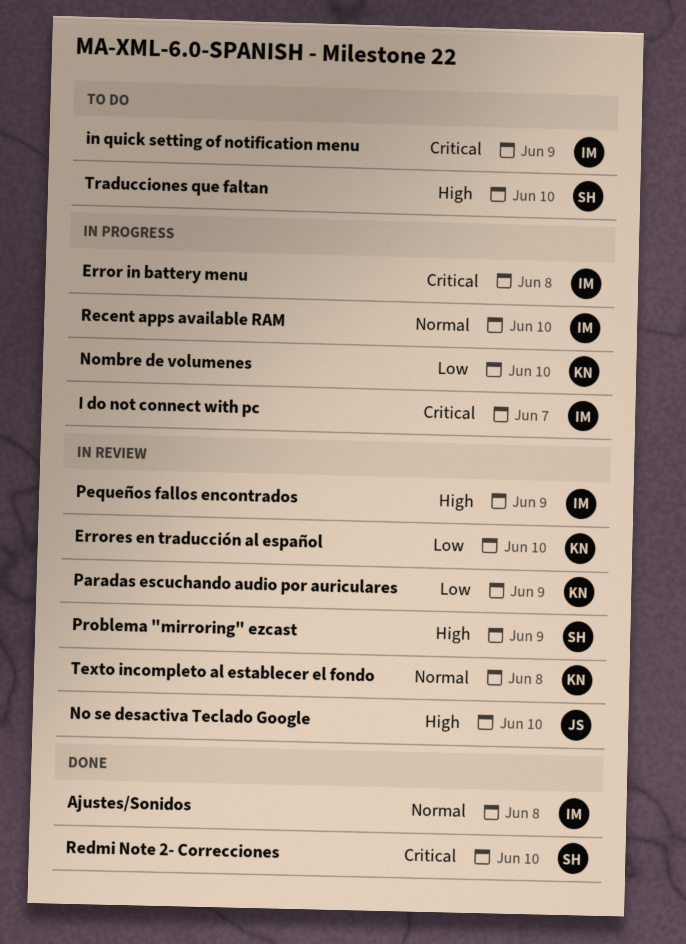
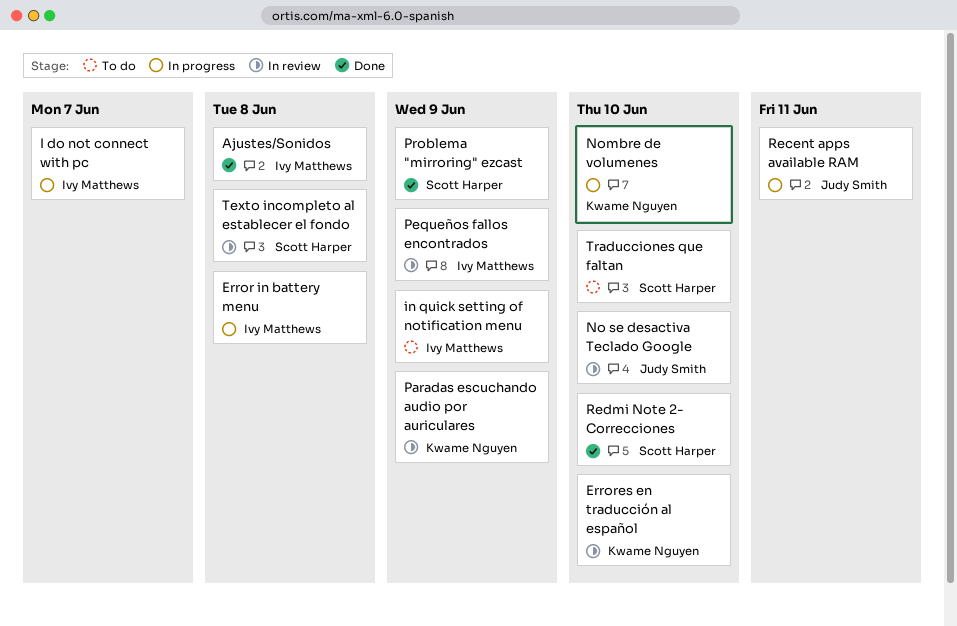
Problema "mirroring" ezcast, status: In review -> Done
Recent apps available RAM, owner: Ivy Matthews -> Judy Smith
Recent apps available RAM, due: Jun 10 -> Jun 11
Texto incompleto al establecer el fondo, owner: Kwame Nguyen -> Scott Harper

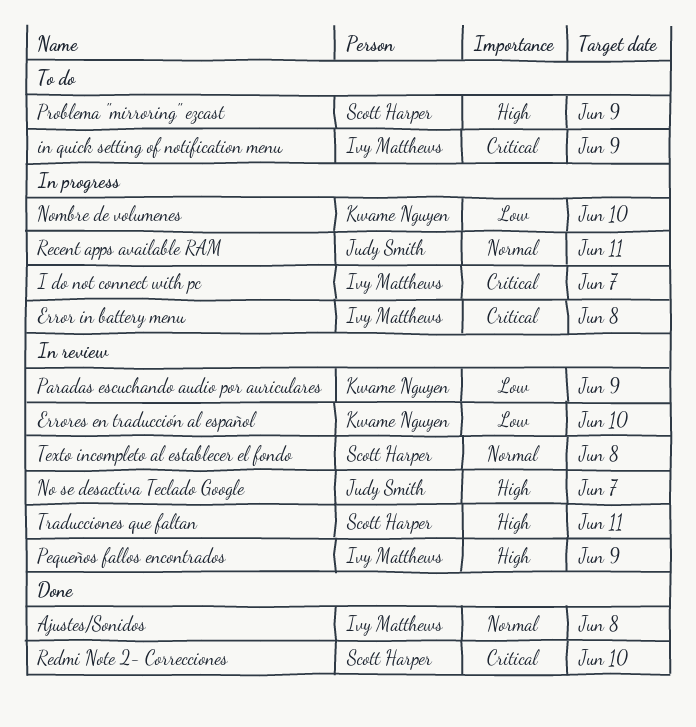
No se desactiva Teclado Google, due: Jun 10 -> Jun 7
Problema "mirroring" ezcast, status: Done -> To do
Traducciones que faltan, status: To do -> In review
Traducciones que faltan, due: Jun 10 -> Jun 11

